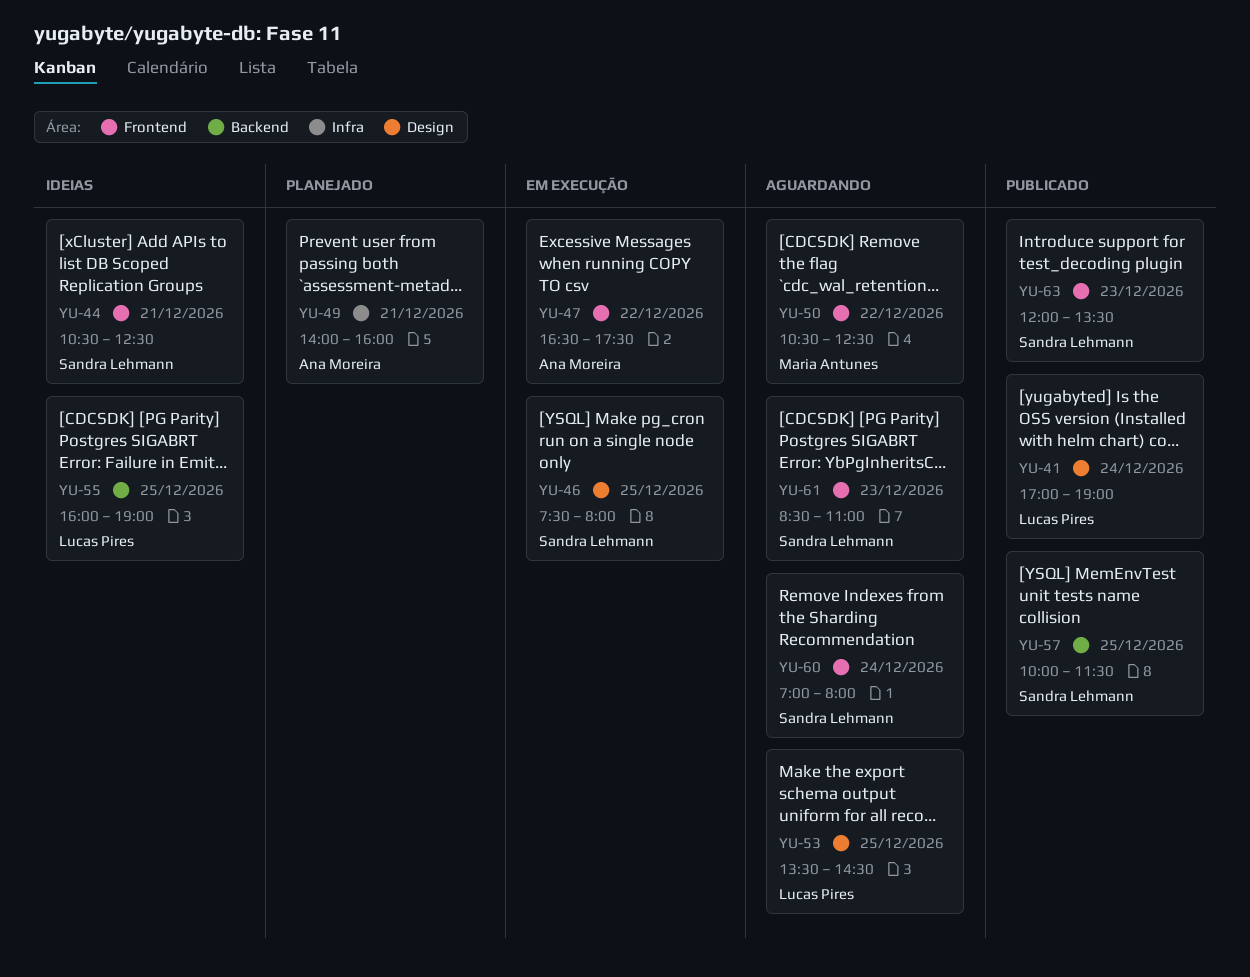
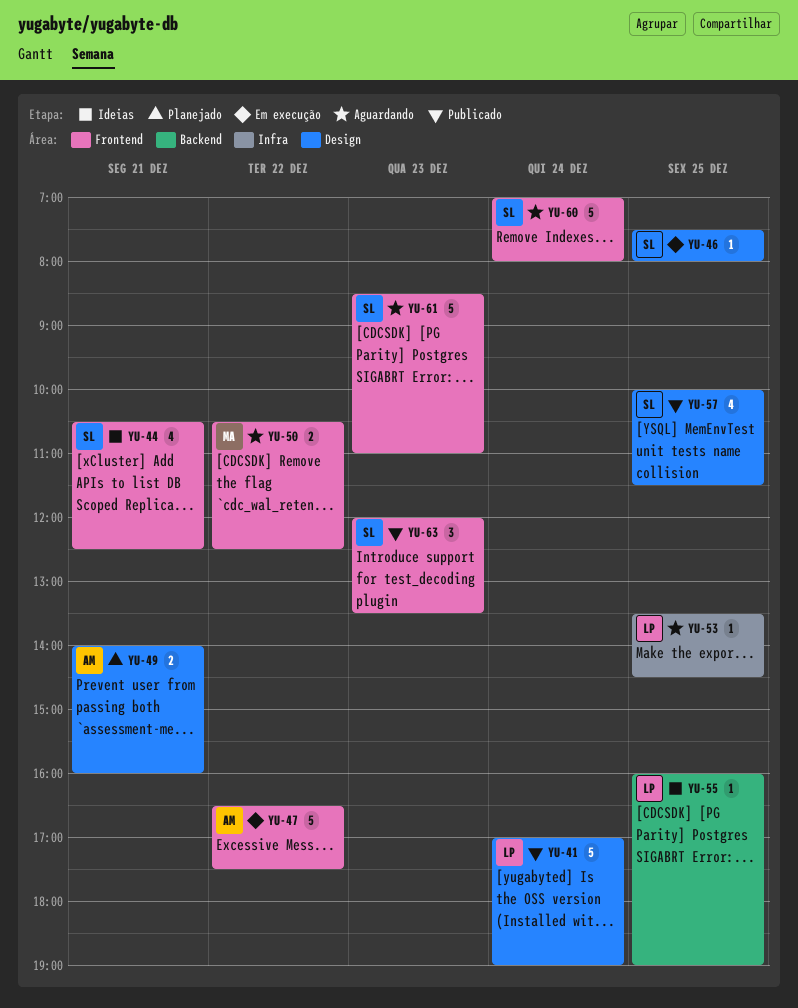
YU-49, label: Infra -> Design
YU-53, label: Design -> Infra
YU-57, label: Backend -> Design

